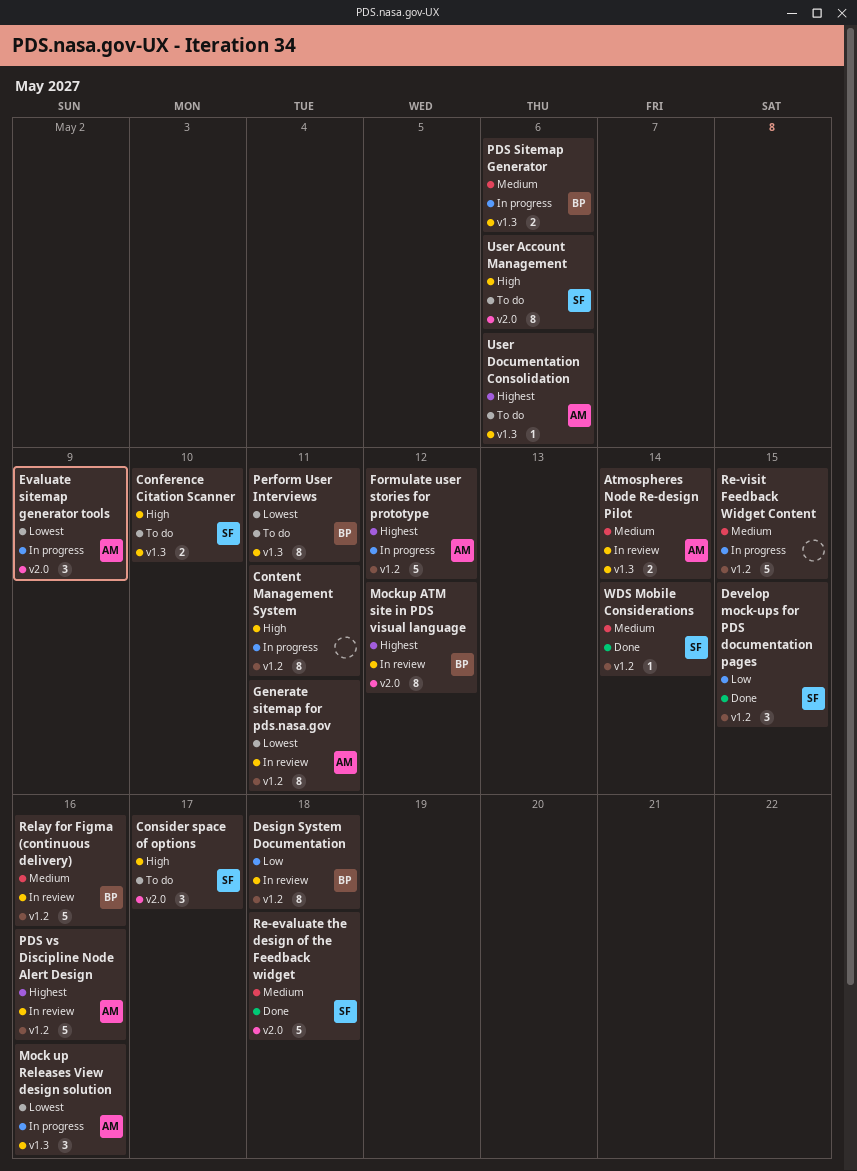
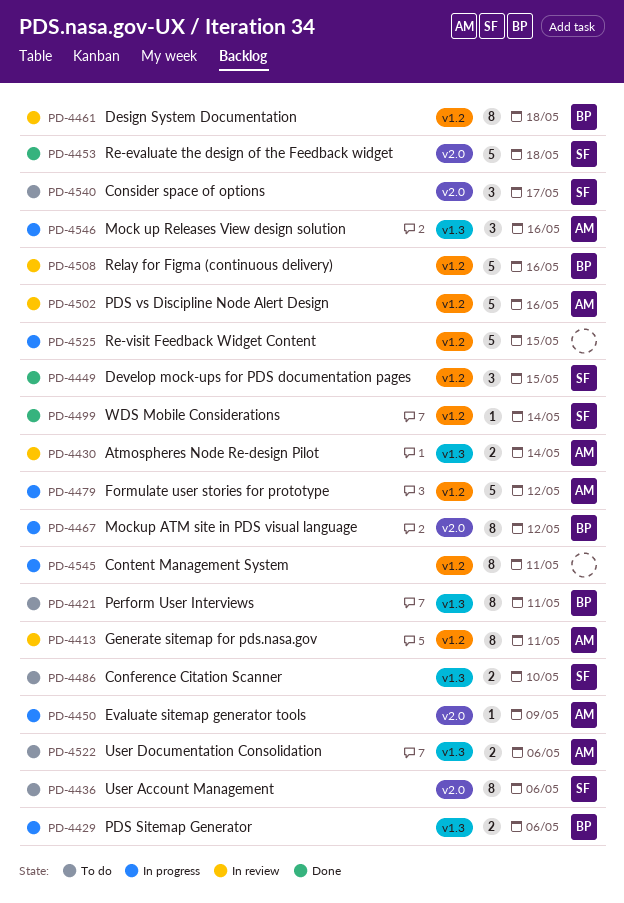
Evaluate sitemap generator tools, estimate: 3 -> 1
Mockup ATM site in PDS visual language, status: In review -> In progress
User Documentation Consolidation, estimate: 1 -> 2

